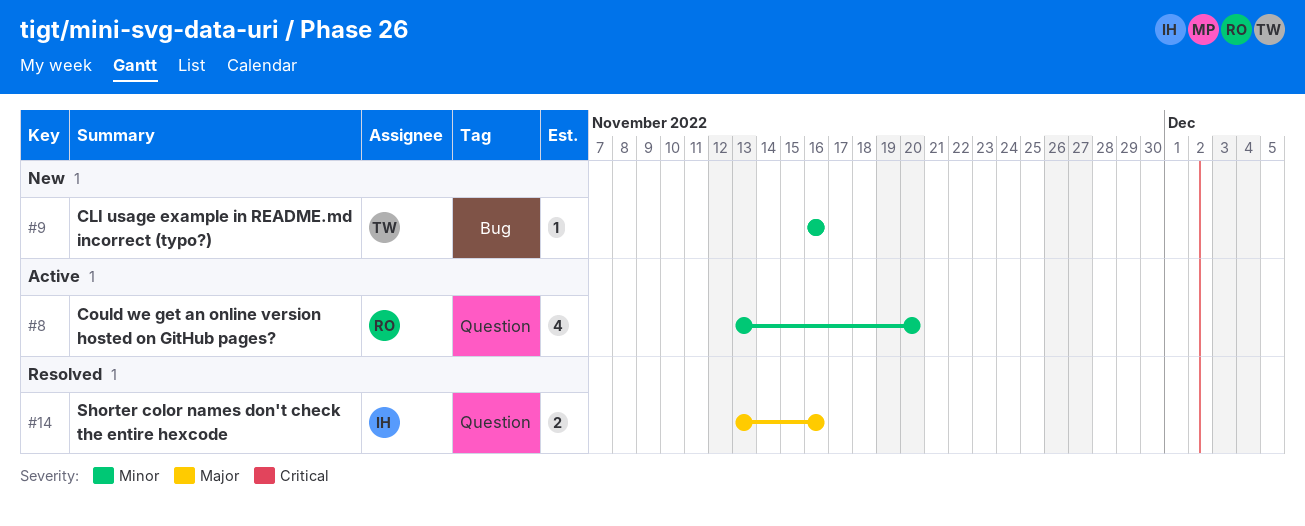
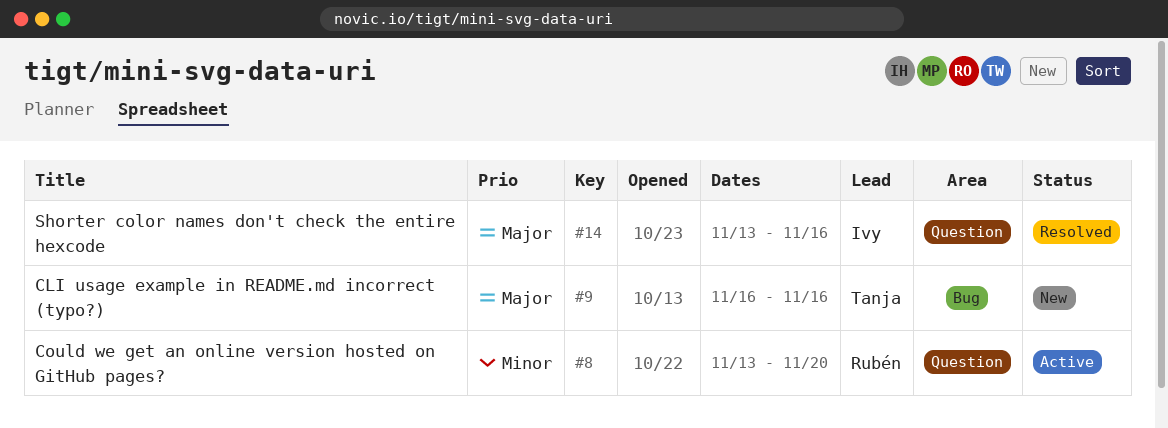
#9, priority: Minor -> Major

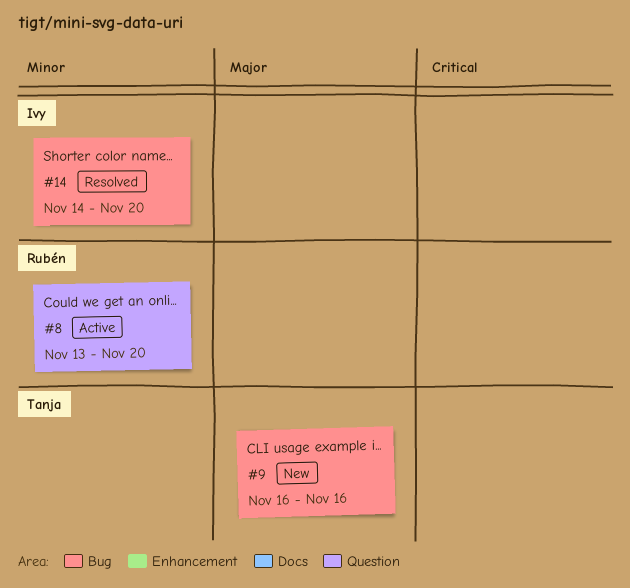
#14, priority: Major -> Minor
#14, label: Question -> Bug
#14, start: Nov 13 -> Nov 14
#14, due: Nov 16 -> Nov 20

